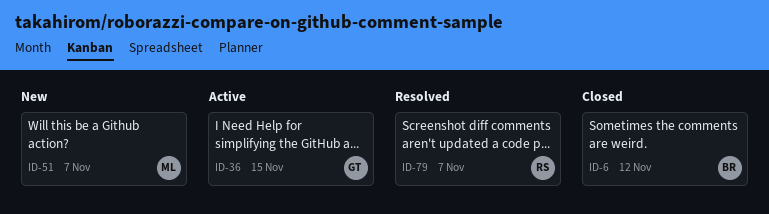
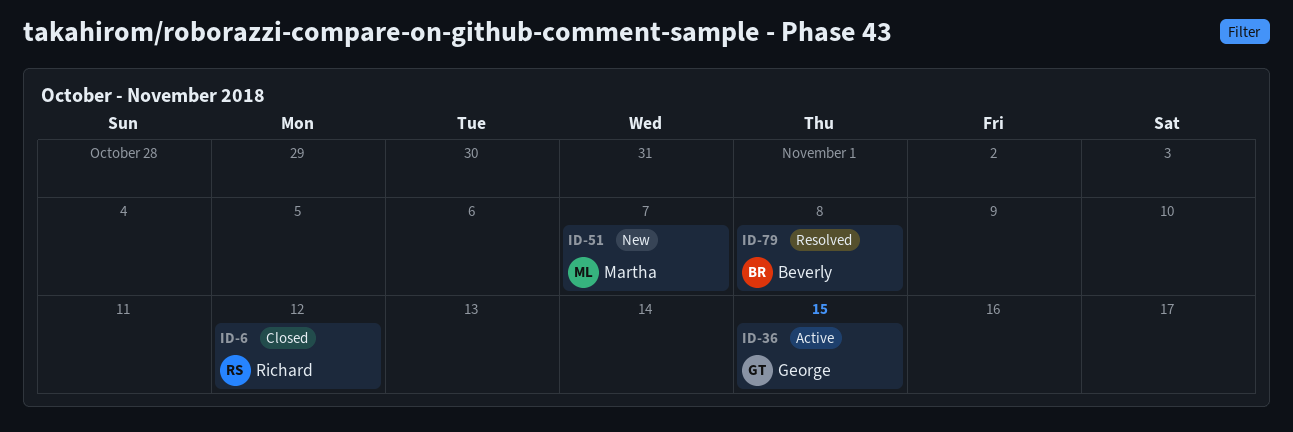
ID-6, owner: Beverly -> Richard
ID-79, owner: Richard -> Beverly
ID-79, due: Nov 7 -> Nov 8

